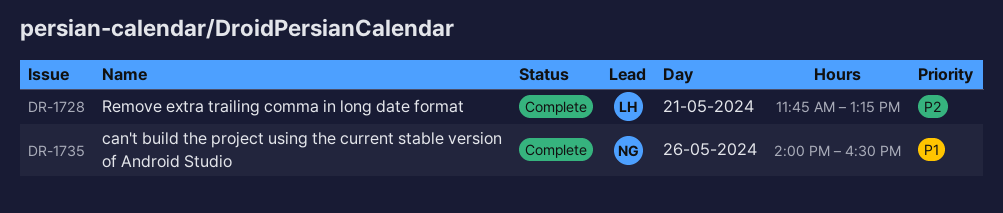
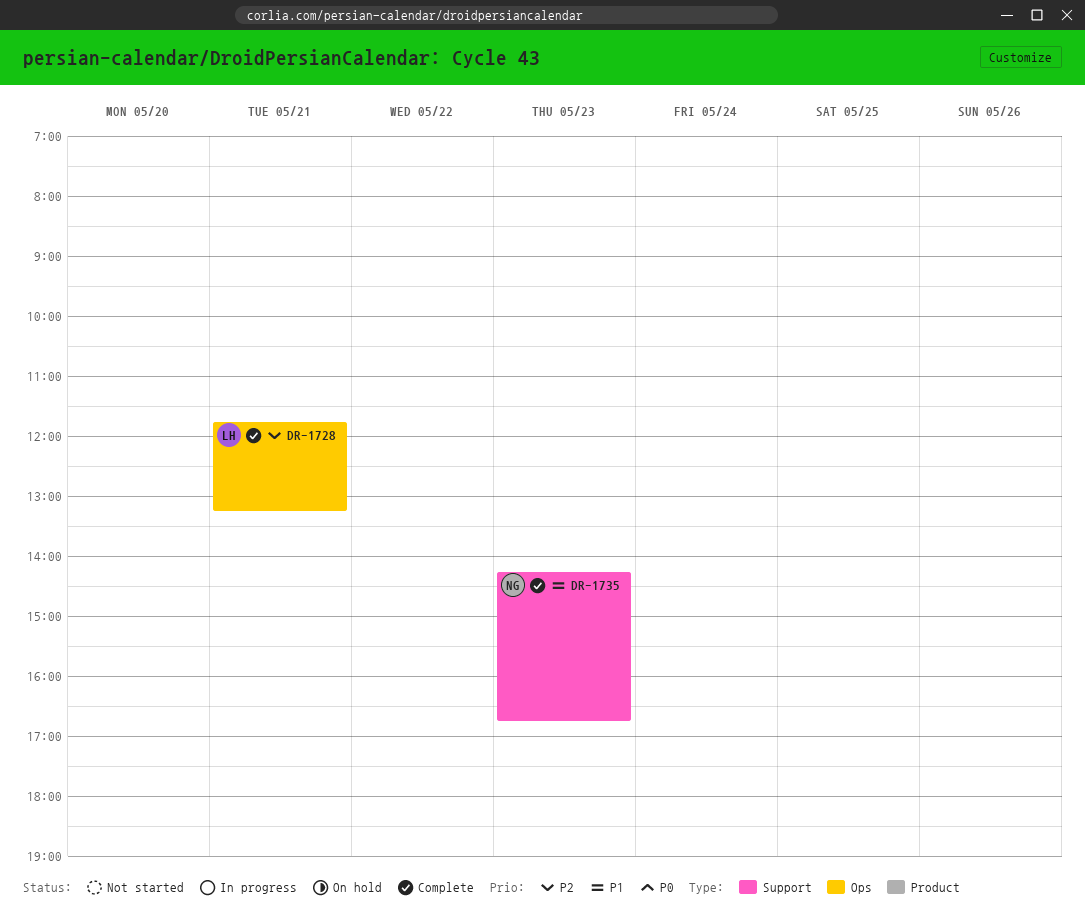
DR-1735, day: May 26 -> May 23
DR-1735, begins: 14:00 -> 14:15
DR-1735, ends: 16:30 -> 16:45

